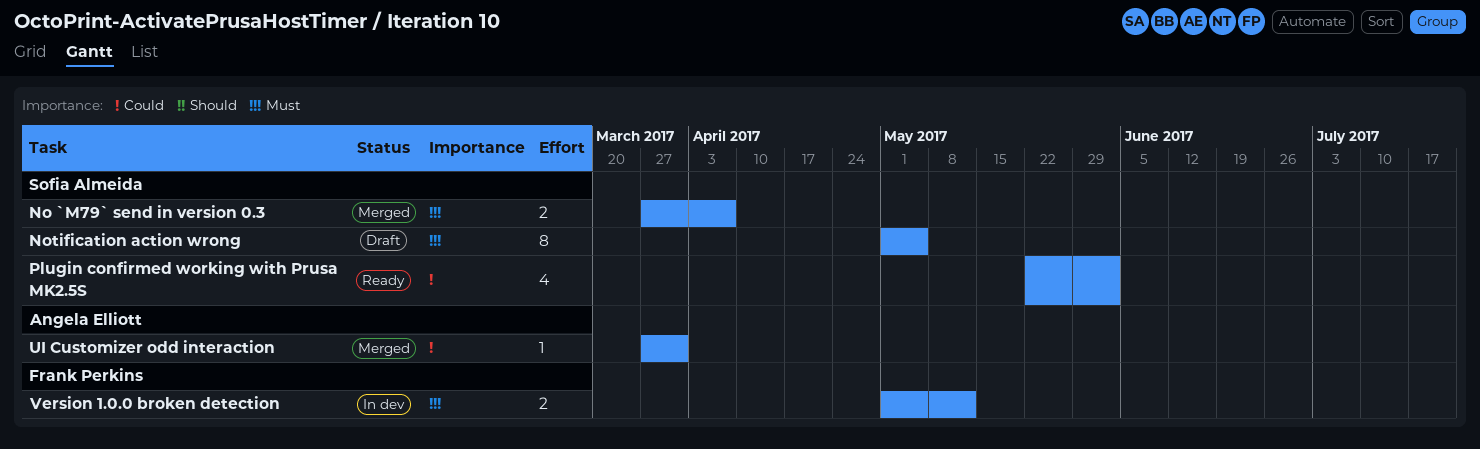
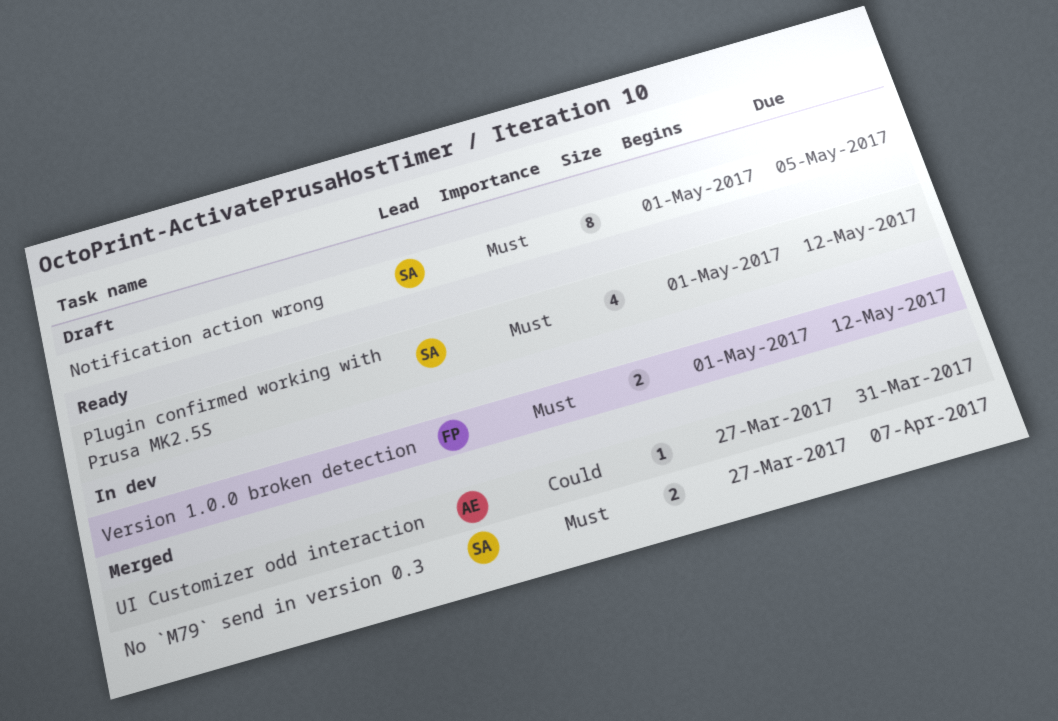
Plugin confirmed working with Prusa MK2.5S, priority: Could -> Must
Plugin confirmed working with Prusa MK2.5S, start: May 22 -> May 1
Plugin confirmed working with Prusa MK2.5S, due: Jun 2 -> May 12

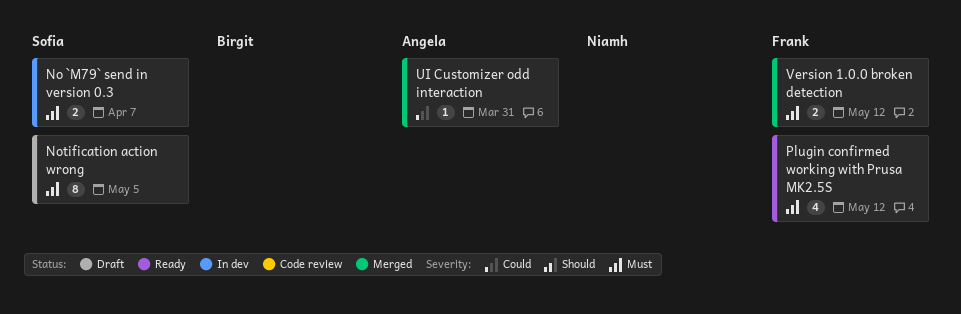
No `M79` send in version 0.3, status: Merged -> In dev
Plugin confirmed working with Prusa MK2.5S, owner: Sofia -> Frank
Version 1.0.0 broken detection, status: In dev -> Merged

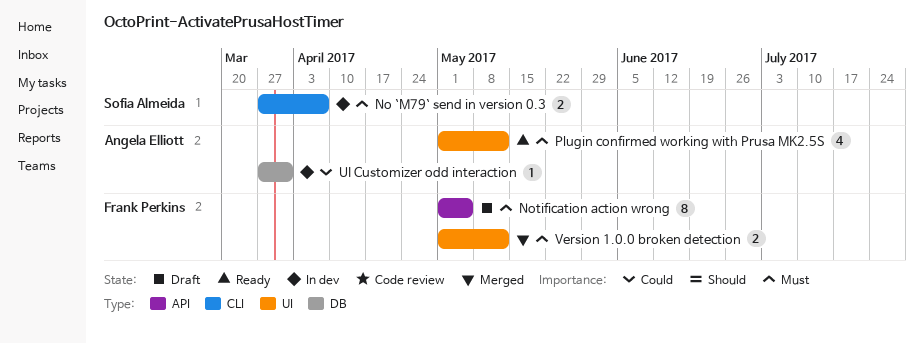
Notification action wrong, owner: Sofia Almeida -> Frank Perkins
Plugin confirmed working with Prusa MK2.5S, owner: Frank Perkins -> Angela Elliott
UI Customizer odd interaction, status: Merged -> In dev

